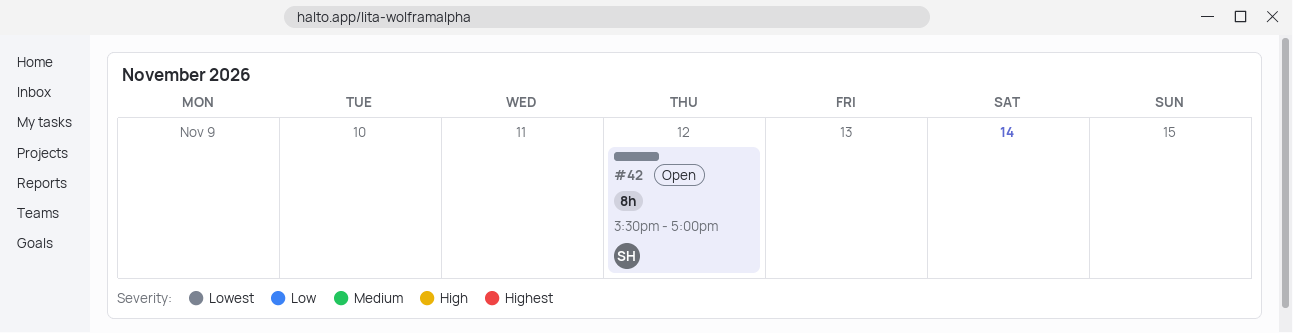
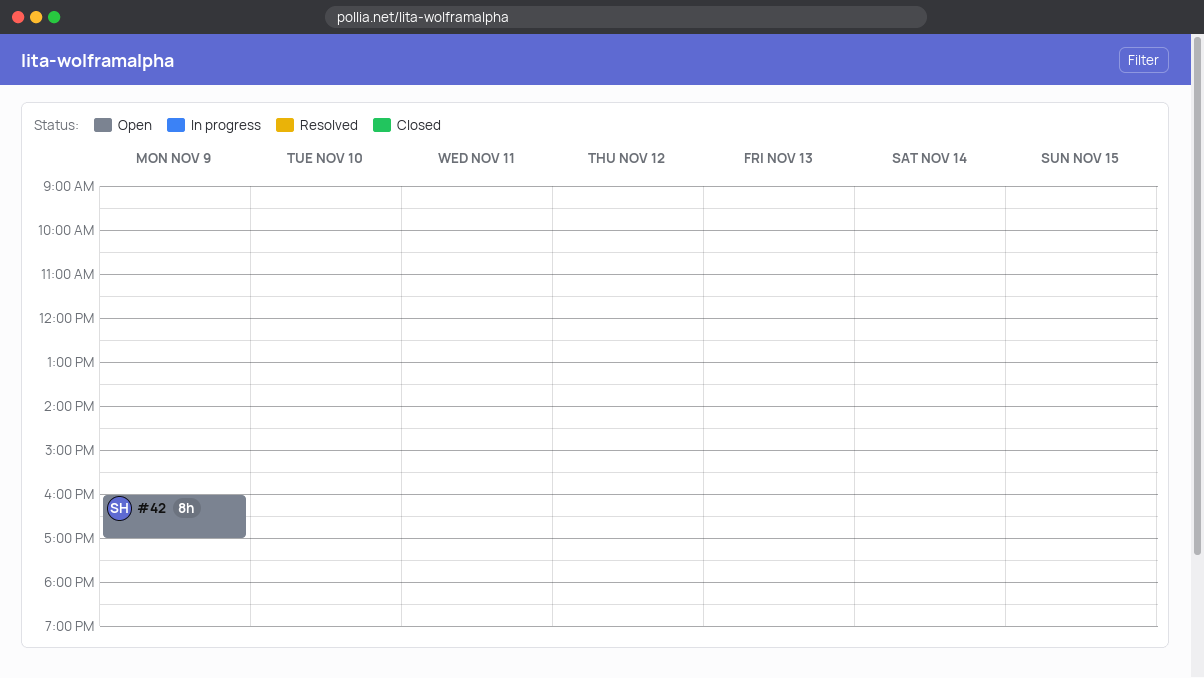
#42, day: Nov 12 -> Nov 9
#42, begins: 15:30 -> 16:00

